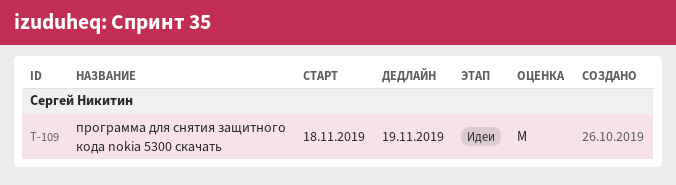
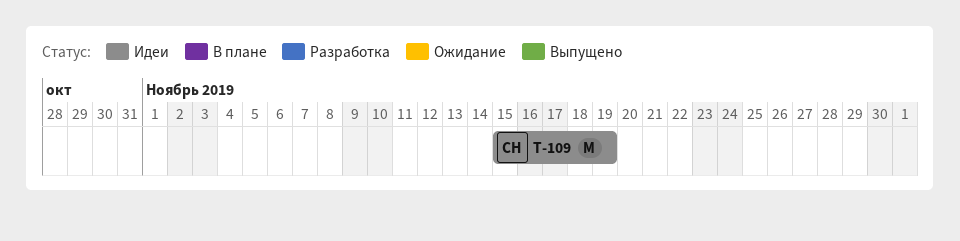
T-109, start: Nov 18 -> Nov 15

